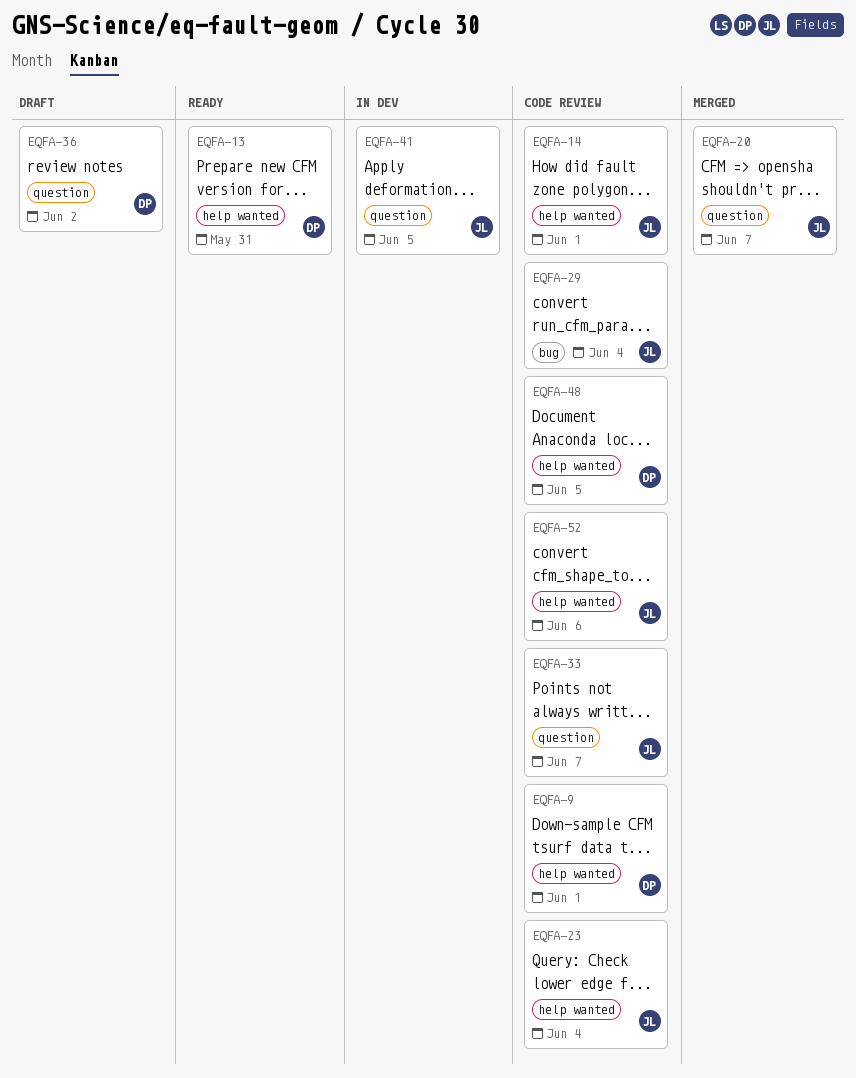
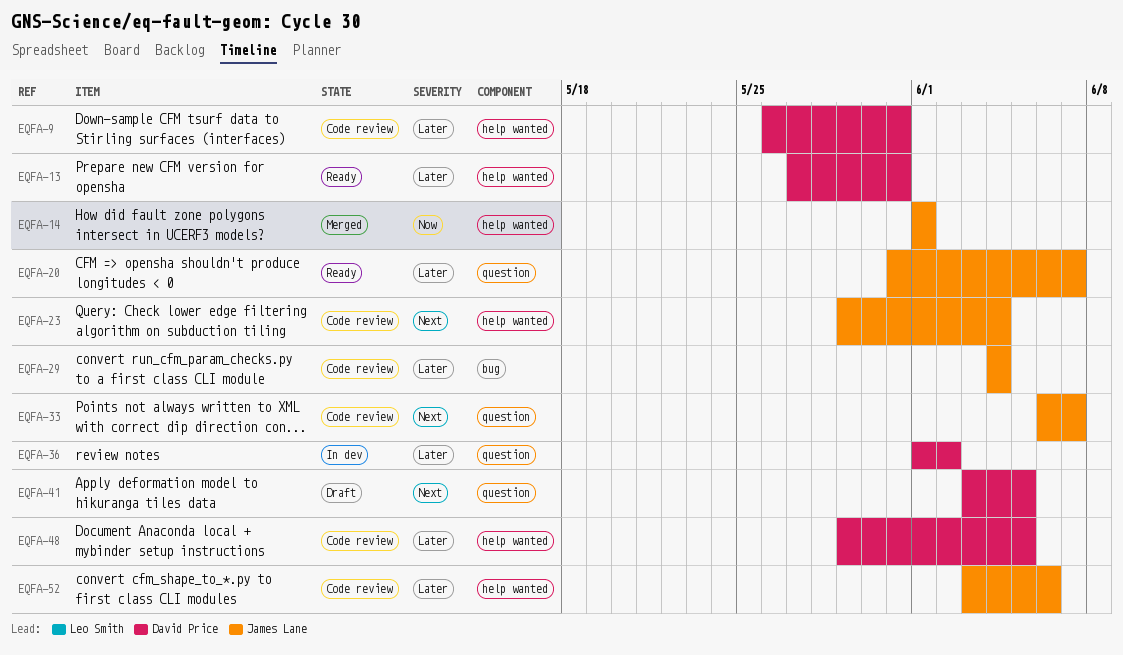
EQFA-9, due: Jun 1 -> May 31
EQFA-14, status: Code review -> Merged
EQFA-20, status: Merged -> Ready
EQFA-36, status: Draft -> In dev
EQFA-41, status: In dev -> Draft
EQFA-41, owner: James Lane -> David Price

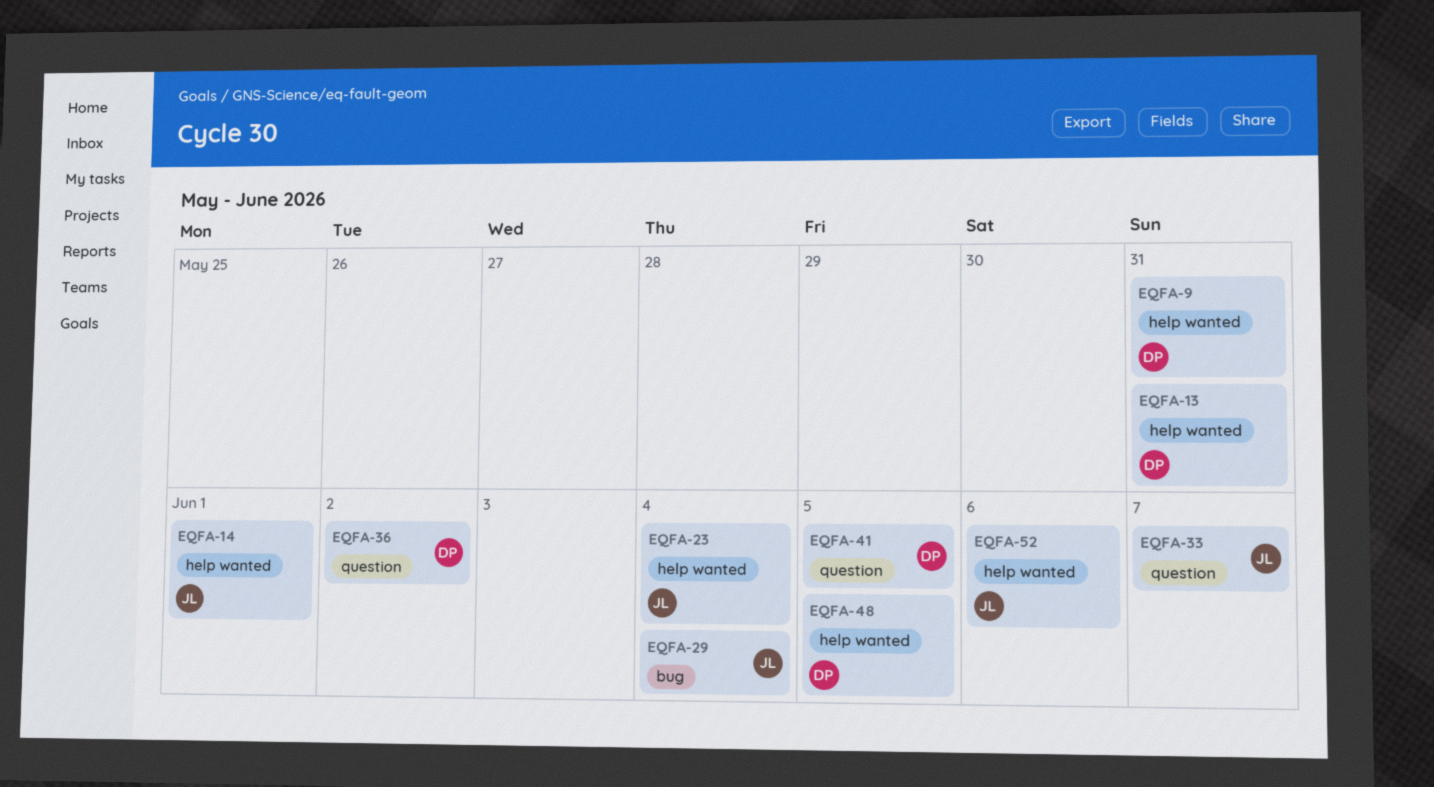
EQFA-20: present -> none

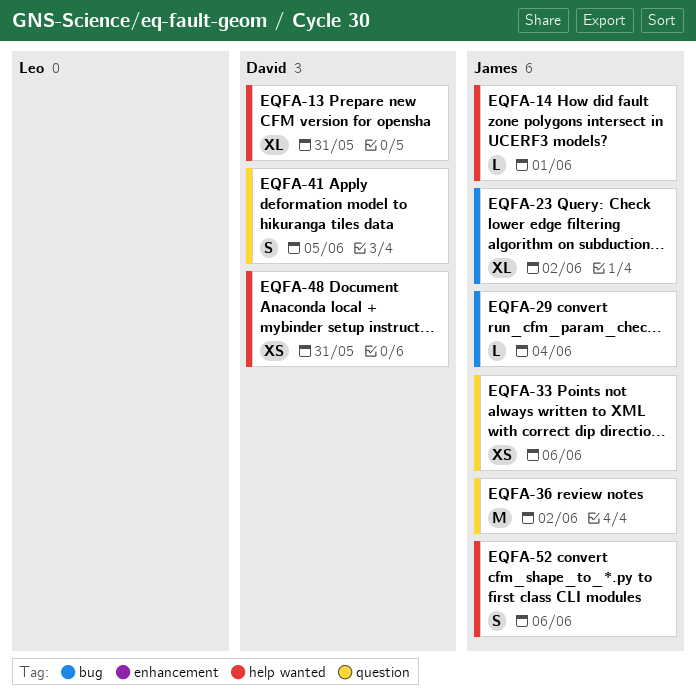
EQFA-9: present -> none
EQFA-23, label: help wanted -> bug
EQFA-23, due: Jun 4 -> Jun 2
EQFA-33, due: Jun 7 -> Jun 6
EQFA-36, owner: David -> James
EQFA-48, due: Jun 5 -> May 31

